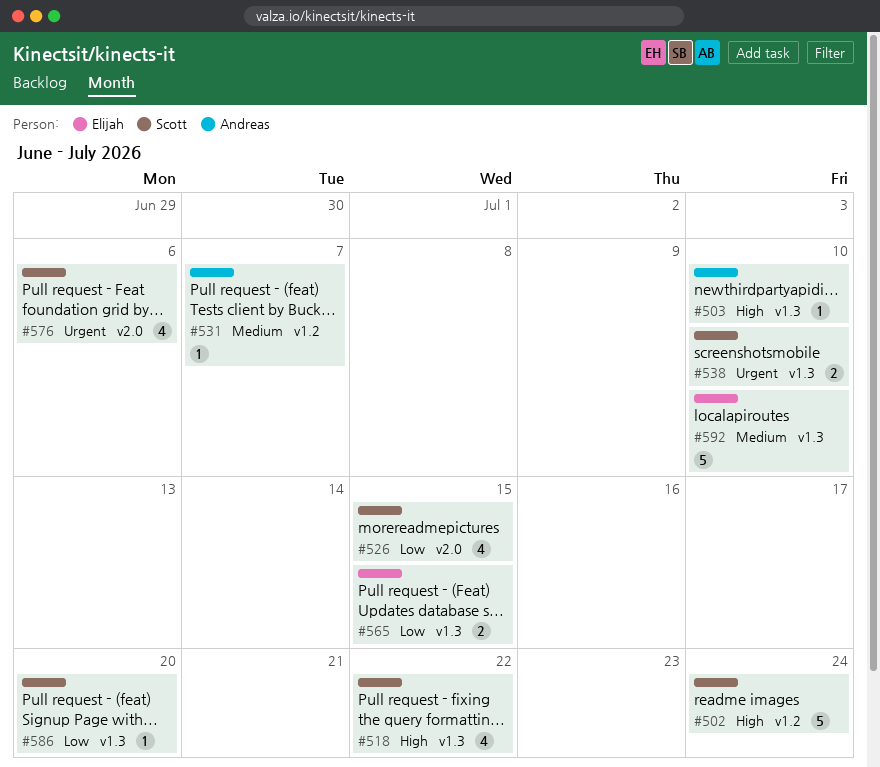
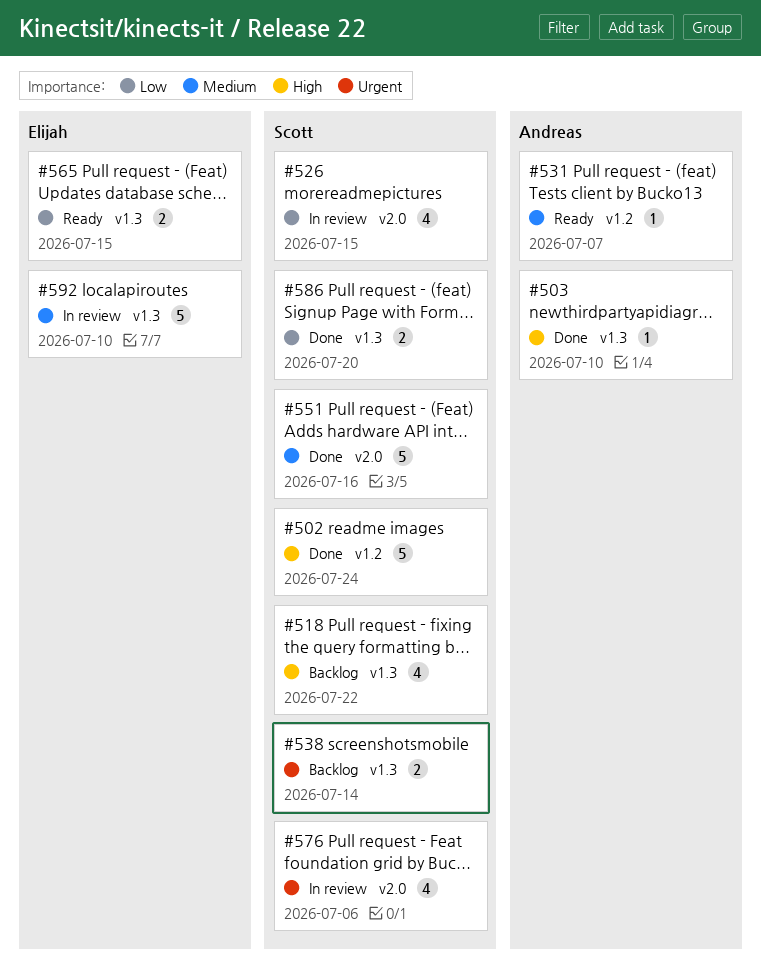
#538, due: Jul 10 -> Jul 14
#551: none -> present
#586, estimate: 1 -> 2

